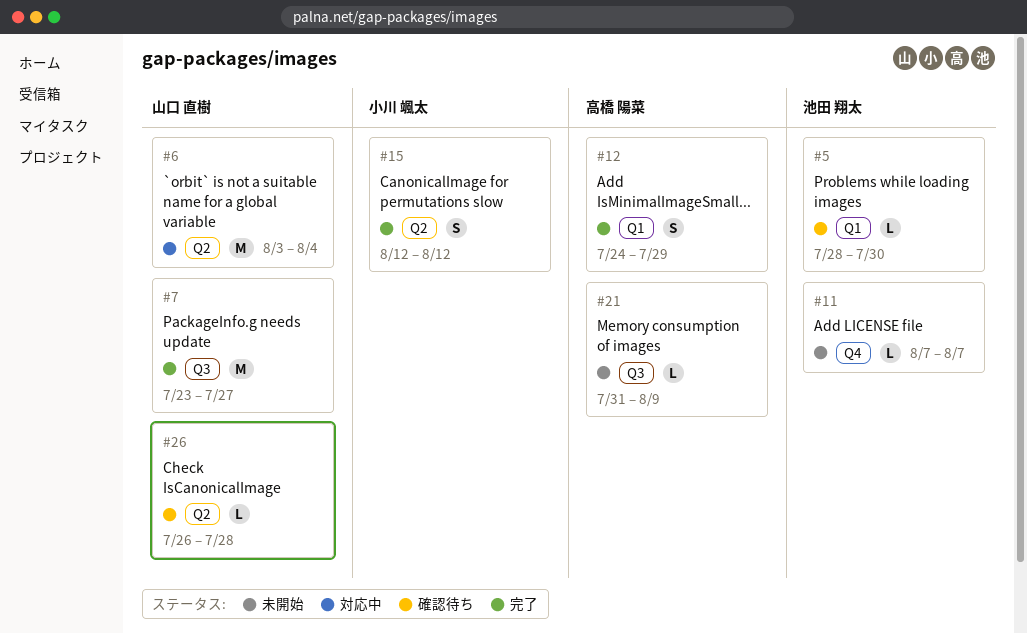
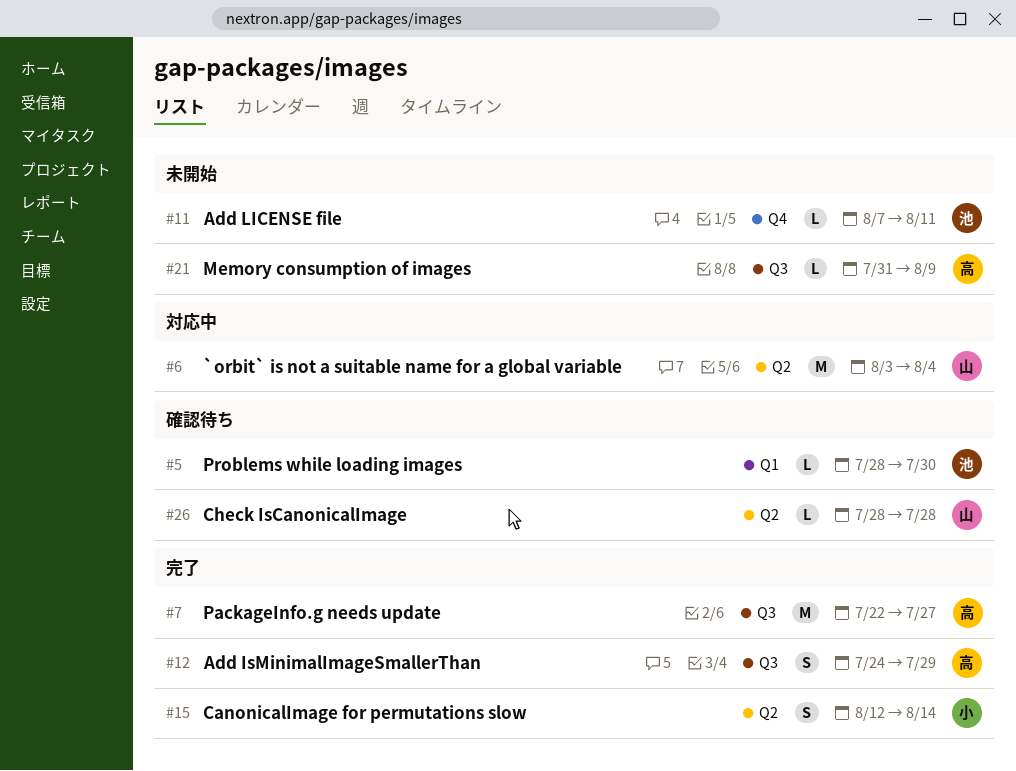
#7, owner: 山口 直樹 -> 高橋 陽菜
#7, start: Jul 23 -> Jul 22
#11, due: Aug 7 -> Aug 11
#12, label: Q1 -> Q3
#15, due: Aug 12 -> Aug 14
#26, start: Jul 26 -> Jul 28

